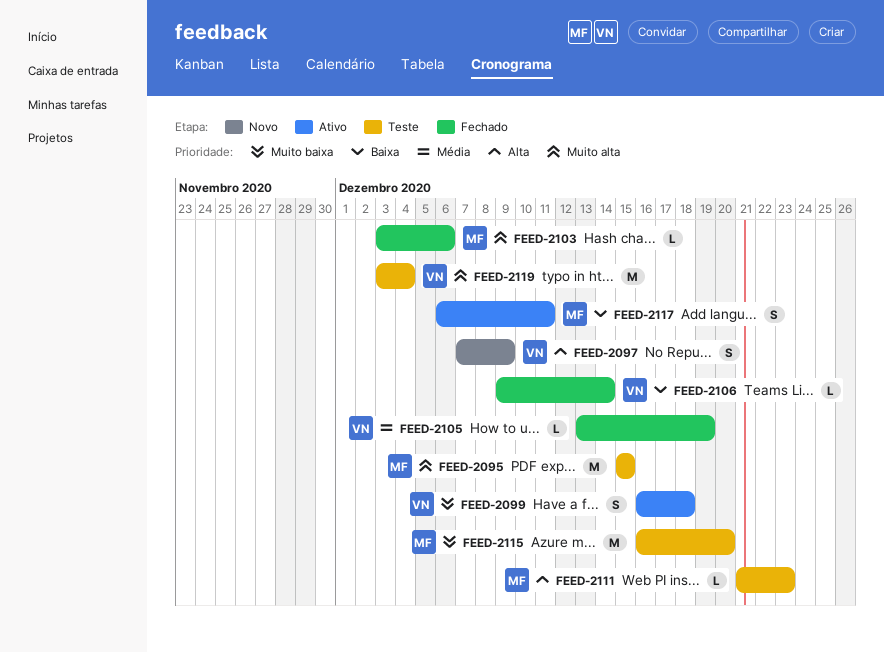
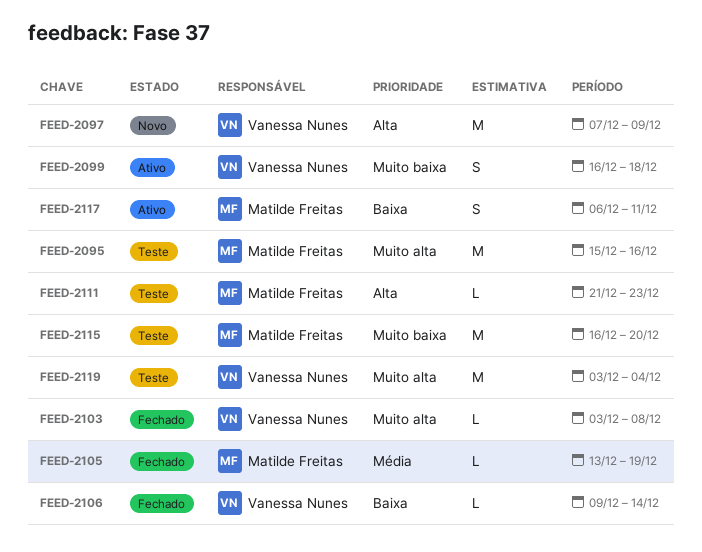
FEED-2095, due: Dec 15 -> Dec 16
FEED-2097, estimate: S -> M
FEED-2103, owner: Matilde Freitas -> Vanessa Nunes
FEED-2103, due: Dec 6 -> Dec 8
FEED-2105, owner: Vanessa Nunes -> Matilde Freitas

